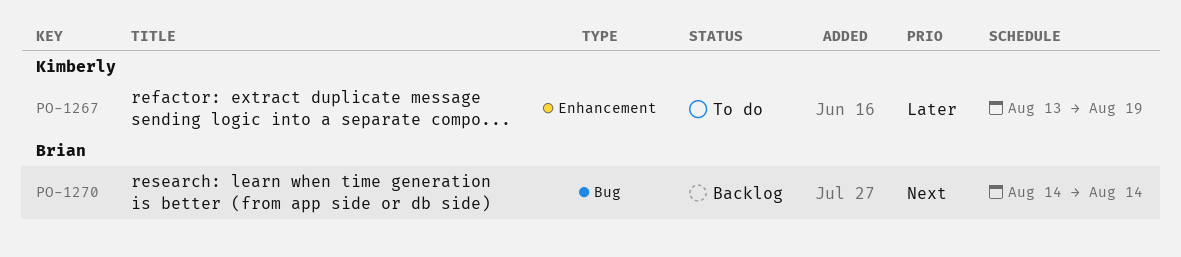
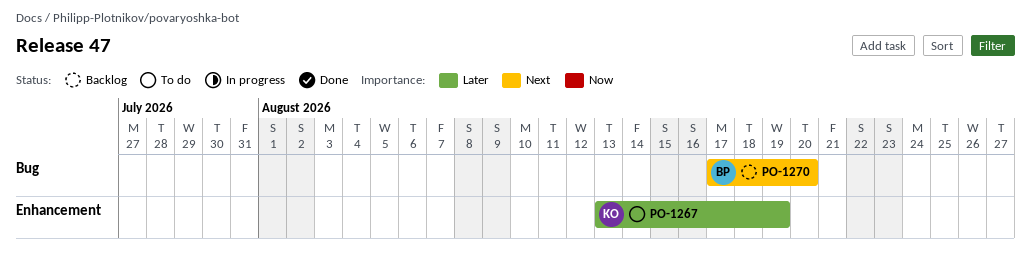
PO-1270, start: Aug 14 -> Aug 17
PO-1270, due: Aug 14 -> Aug 20

